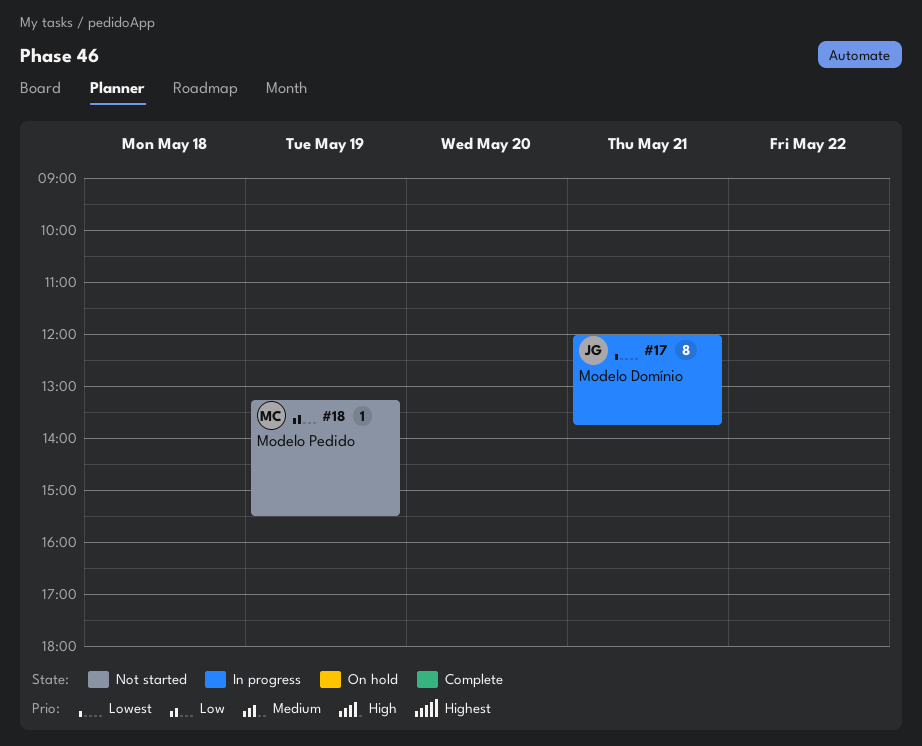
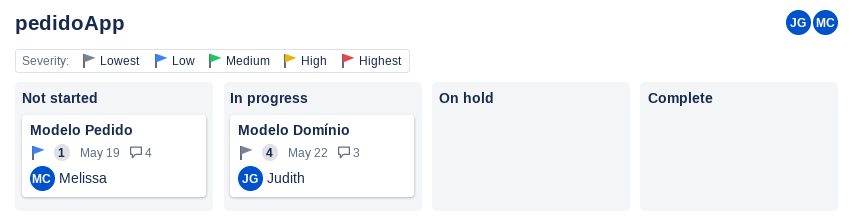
Modelo Domínio, estimate: 8 -> 4
Modelo Domínio, day: May 21 -> May 22

